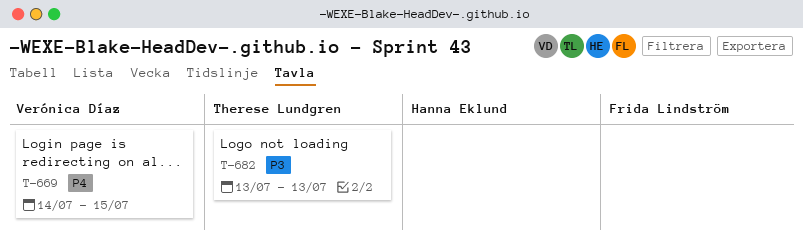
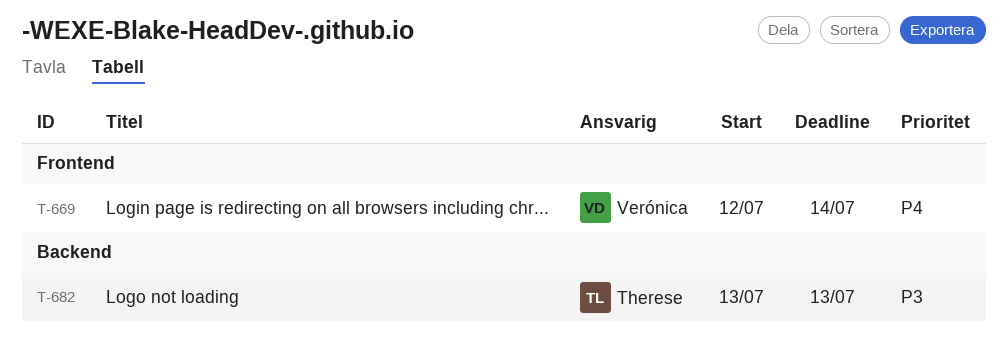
T-669, start: Jul 14 -> Jul 12
T-669, due: Jul 15 -> Jul 14

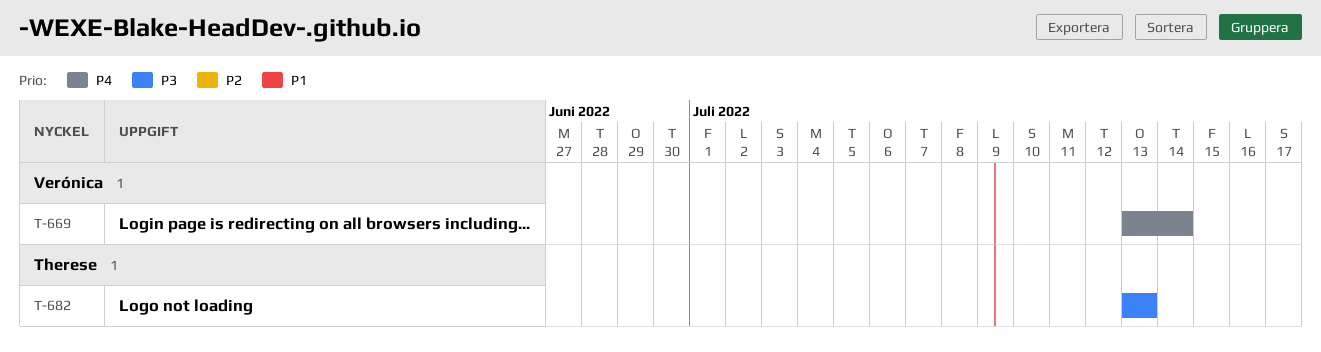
T-669, start: Jul 12 -> Jul 13

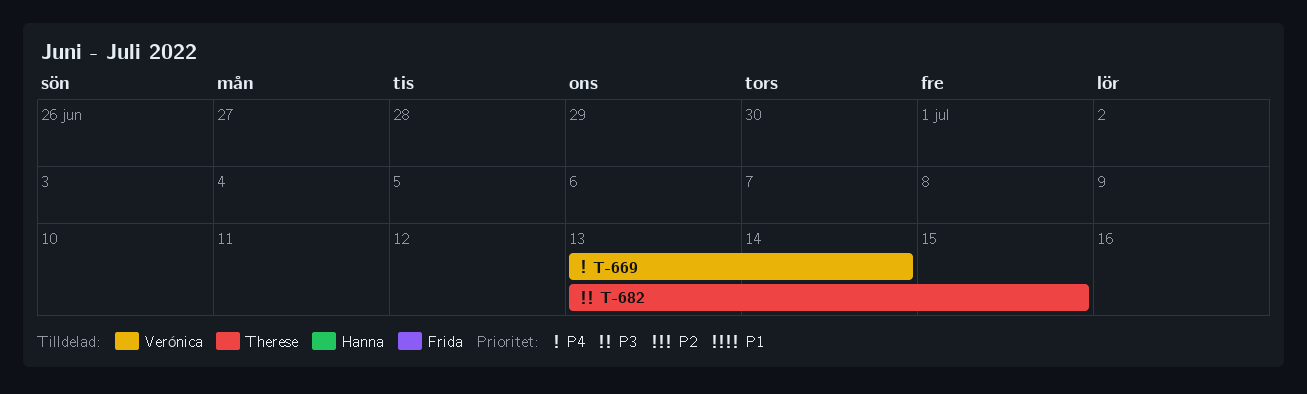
T-682, due: Jul 13 -> Jul 15

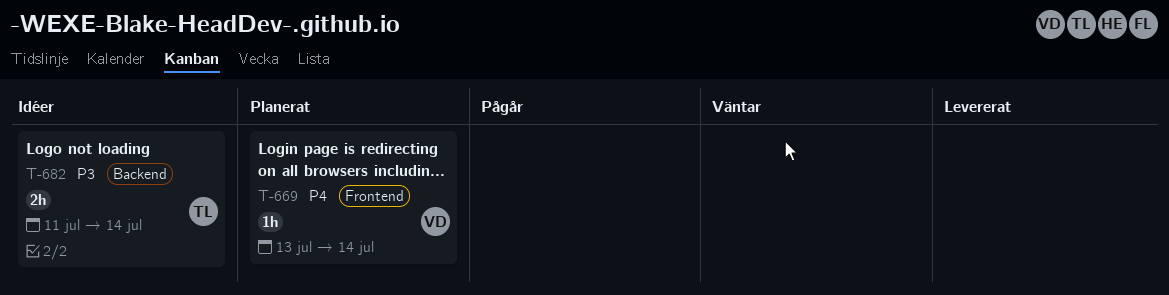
T-682, start: Jul 13 -> Jul 11
T-682, due: Jul 15 -> Jul 14

